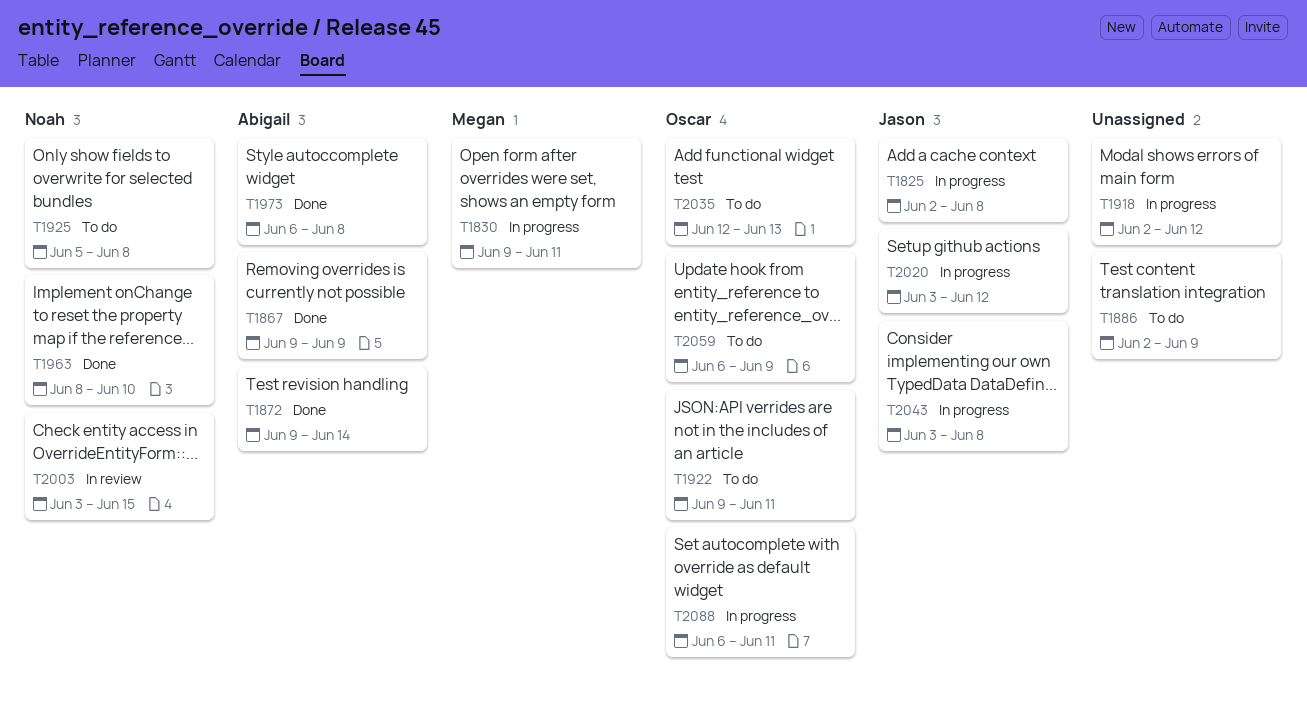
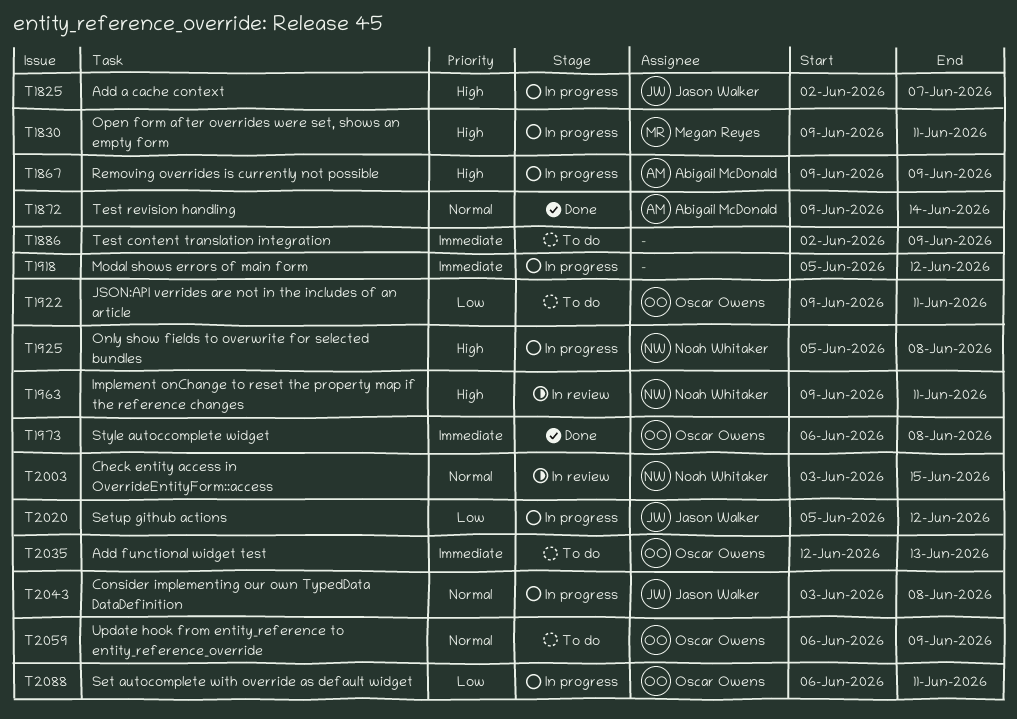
T1825, due: Jun 8 -> Jun 7
T1867, status: Done -> In progress
T1918, start: Jun 2 -> Jun 5
T1925, status: To do -> In progress
T1963, status: Done -> In review
T1963, start: Jun 8 -> Jun 9
T1963, due: Jun 10 -> Jun 11
T1973, owner: Abigail McDonald -> Oscar Owens
T2020, start: Jun 3 -> Jun 5

